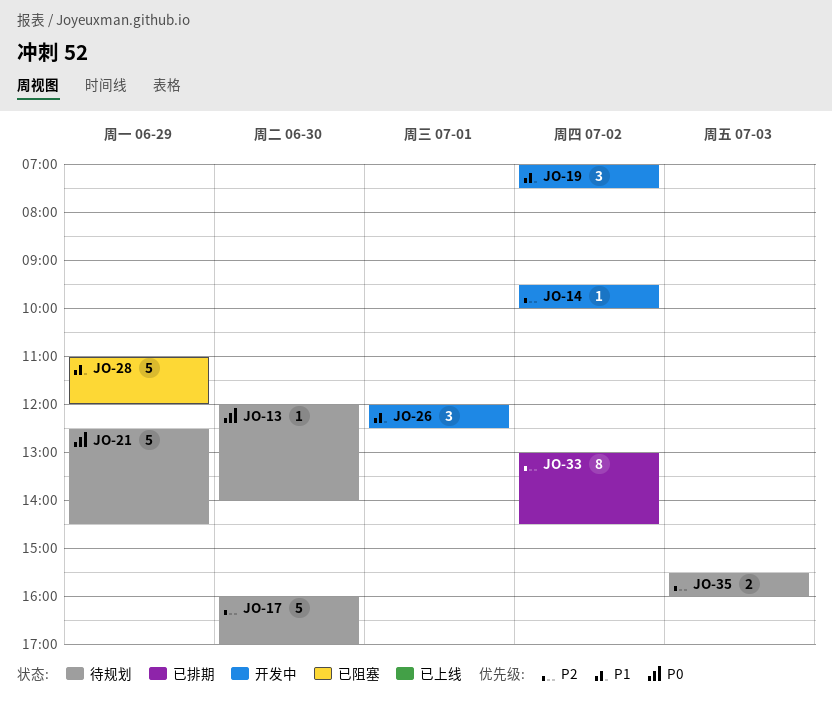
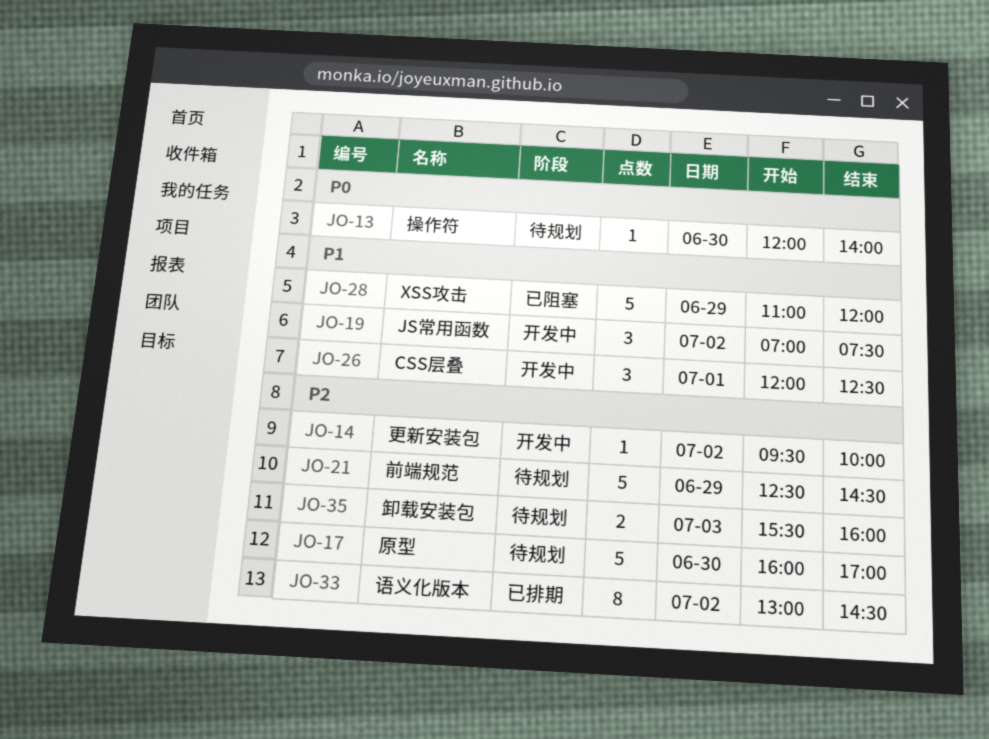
JO-21, priority: P0 -> P2

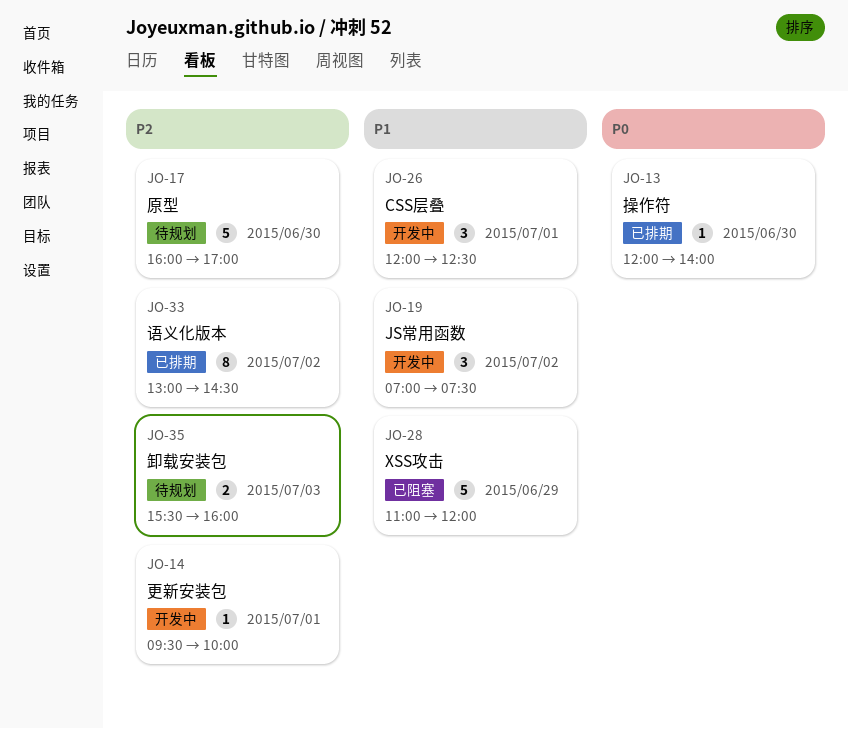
JO-13, status: 待规划 -> 已排期
JO-14, day: Jul 2 -> Jul 1
JO-21: present -> none

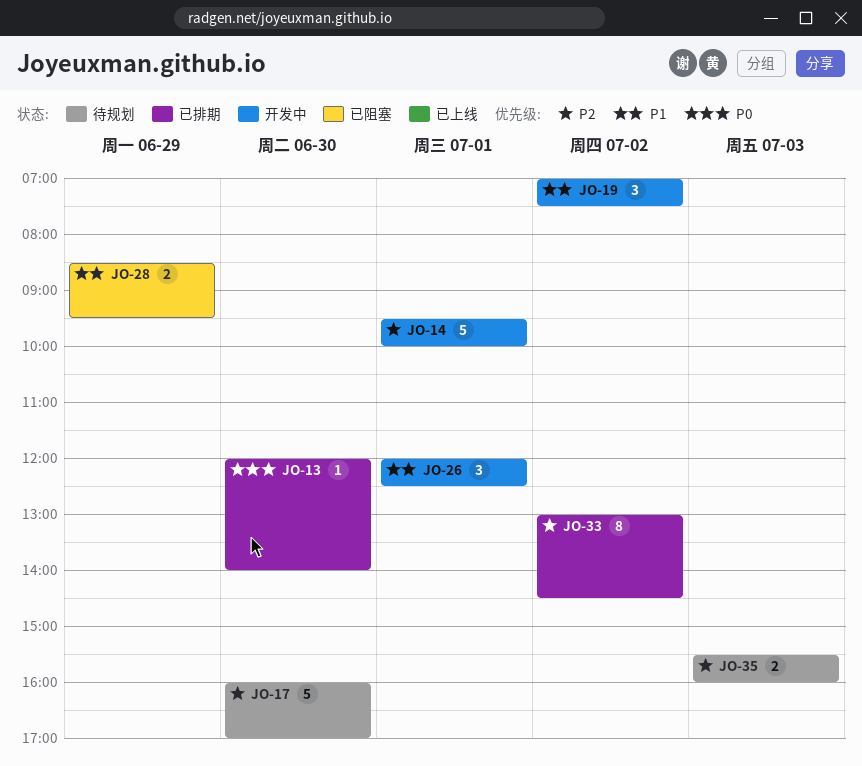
JO-14, estimate: 1 -> 5
JO-28, estimate: 5 -> 2
JO-28, begins: 11:00 -> 08:30
JO-28, ends: 12:00 -> 09:30

